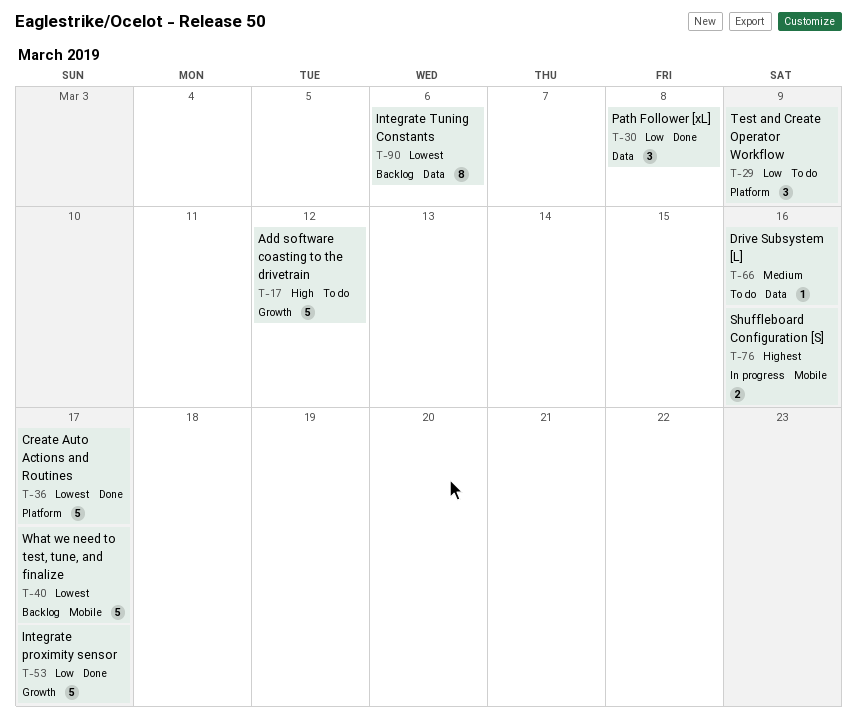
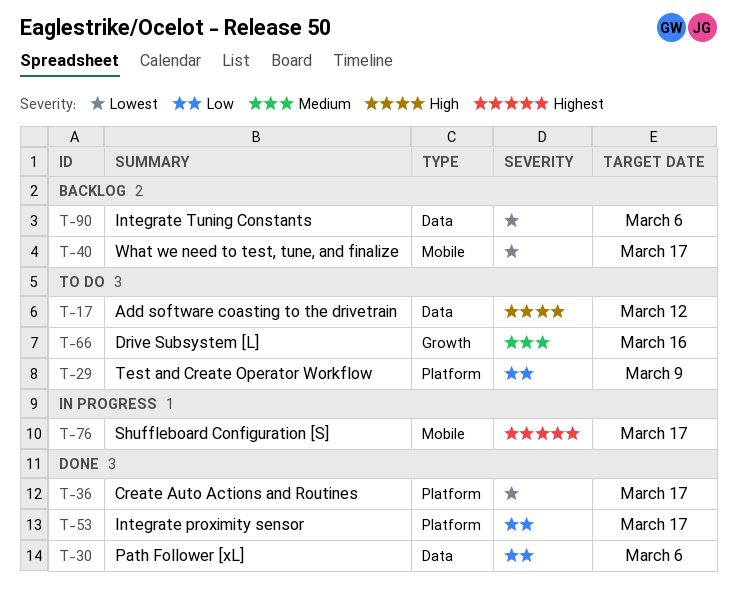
T-17, label: Growth -> Data
T-30, due: Mar 8 -> Mar 6
T-53, label: Growth -> Platform
T-66, label: Data -> Growth
T-76, due: Mar 16 -> Mar 17

